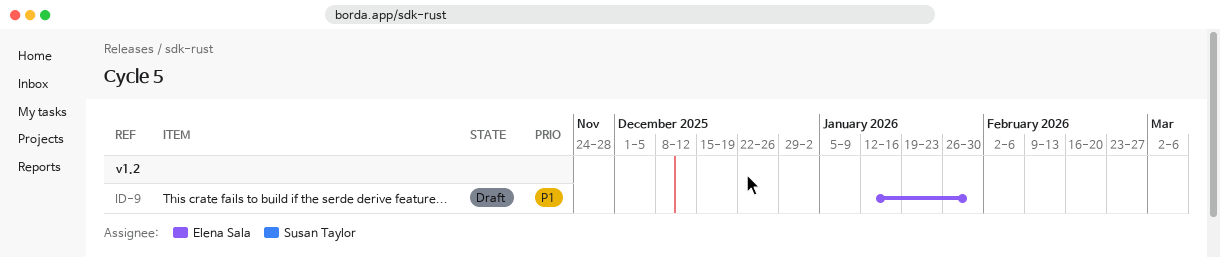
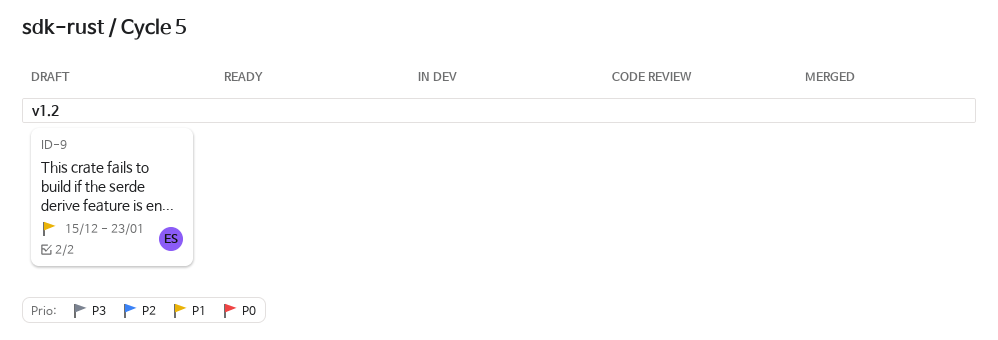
ID-9, start: Jan 12 -> Dec 15
ID-9, due: Jan 30 -> Jan 23

